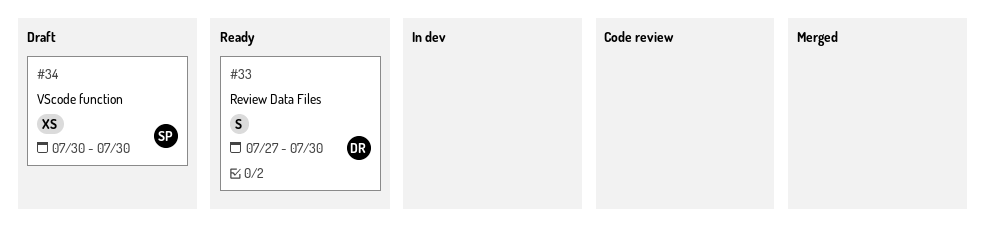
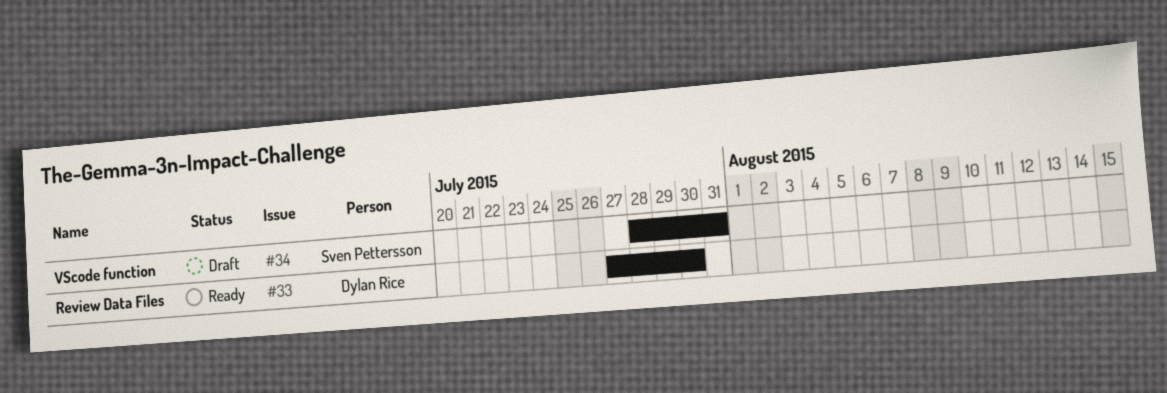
#34, start: Jul 30 -> Jul 28
#34, due: Jul 30 -> Jul 31

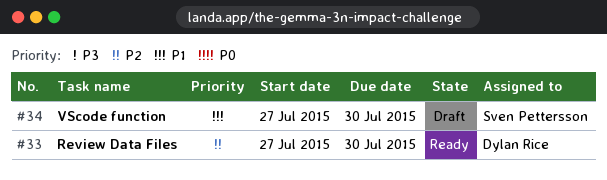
#34, start: Jul 28 -> Jul 27
#34, due: Jul 31 -> Jul 30

